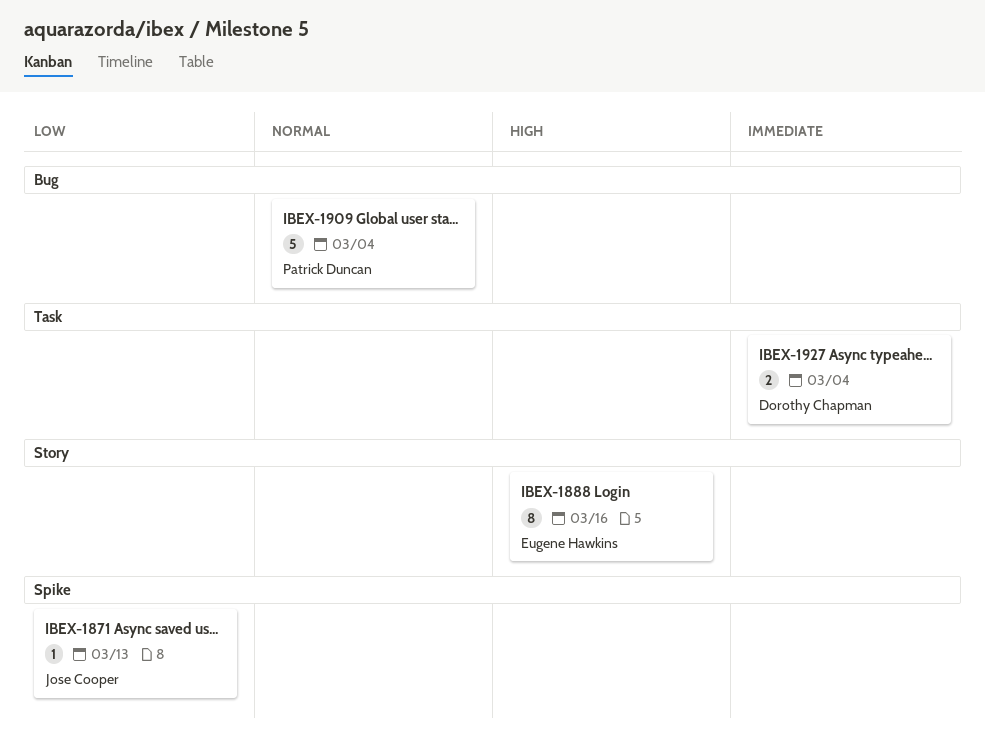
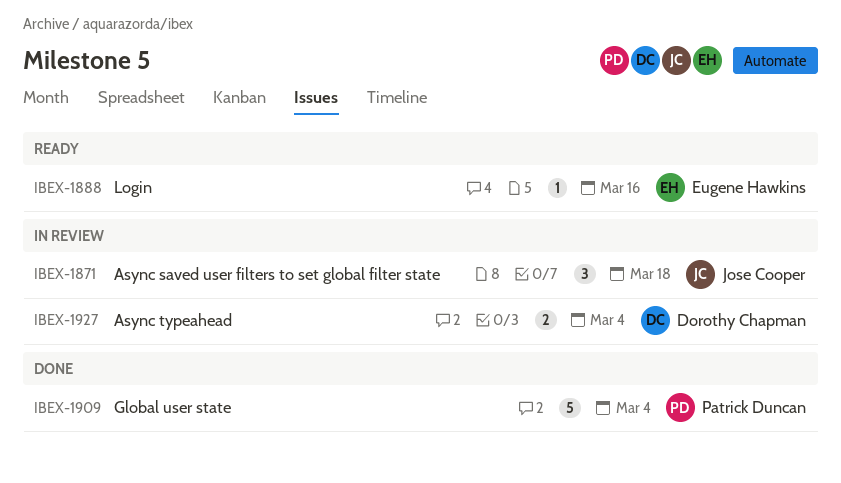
IBEX-1871, estimate: 1 -> 3
IBEX-1871, due: Mar 13 -> Mar 18
IBEX-1888, estimate: 8 -> 1

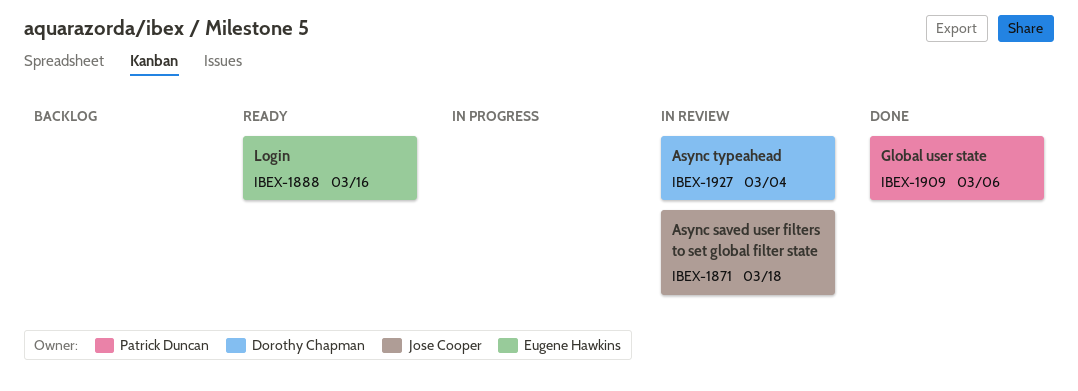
IBEX-1909, due: Mar 4 -> Mar 6

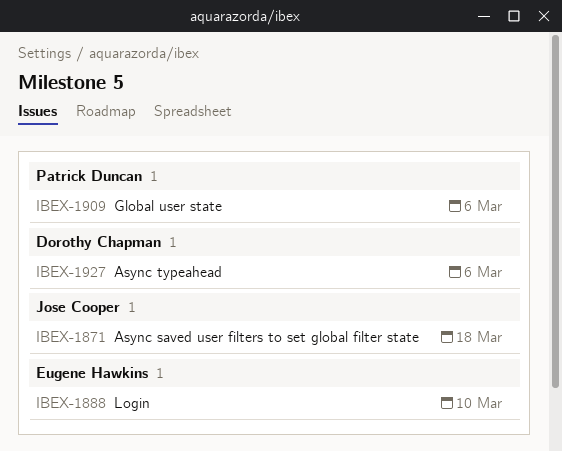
IBEX-1888, due: Mar 16 -> Mar 10
IBEX-1927, due: Mar 4 -> Mar 6

